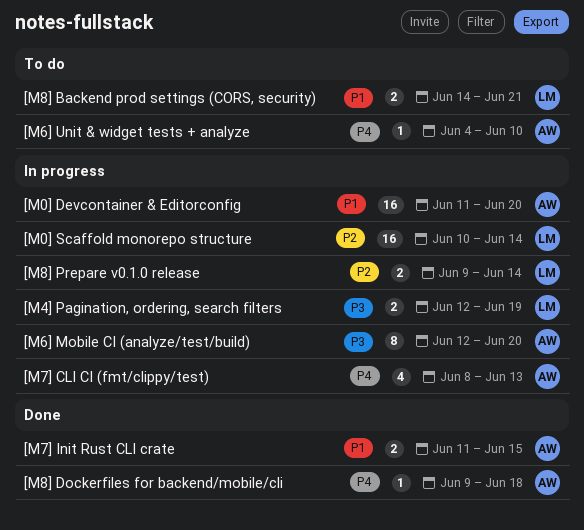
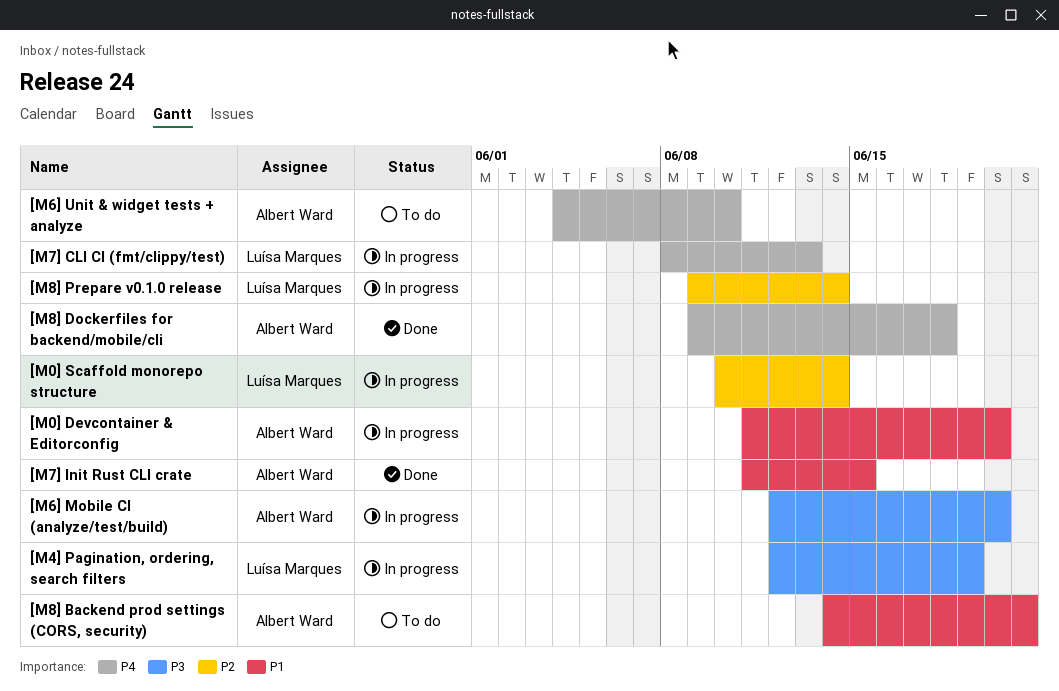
[M7] CLI CI (fmt/clippy/test), owner: Albert Ward -> Luísa Marques
[M8] Backend prod settings (CORS, security), owner: Luísa Marques -> Albert Ward

